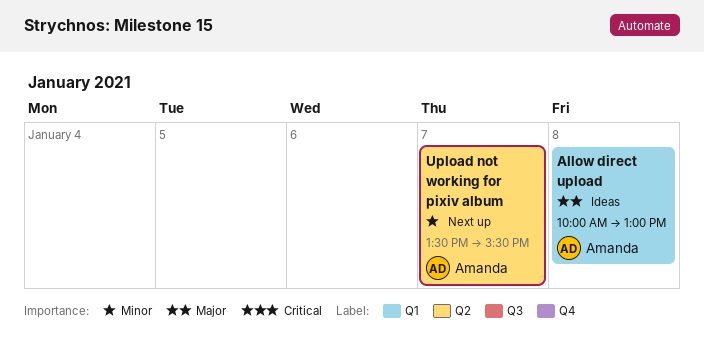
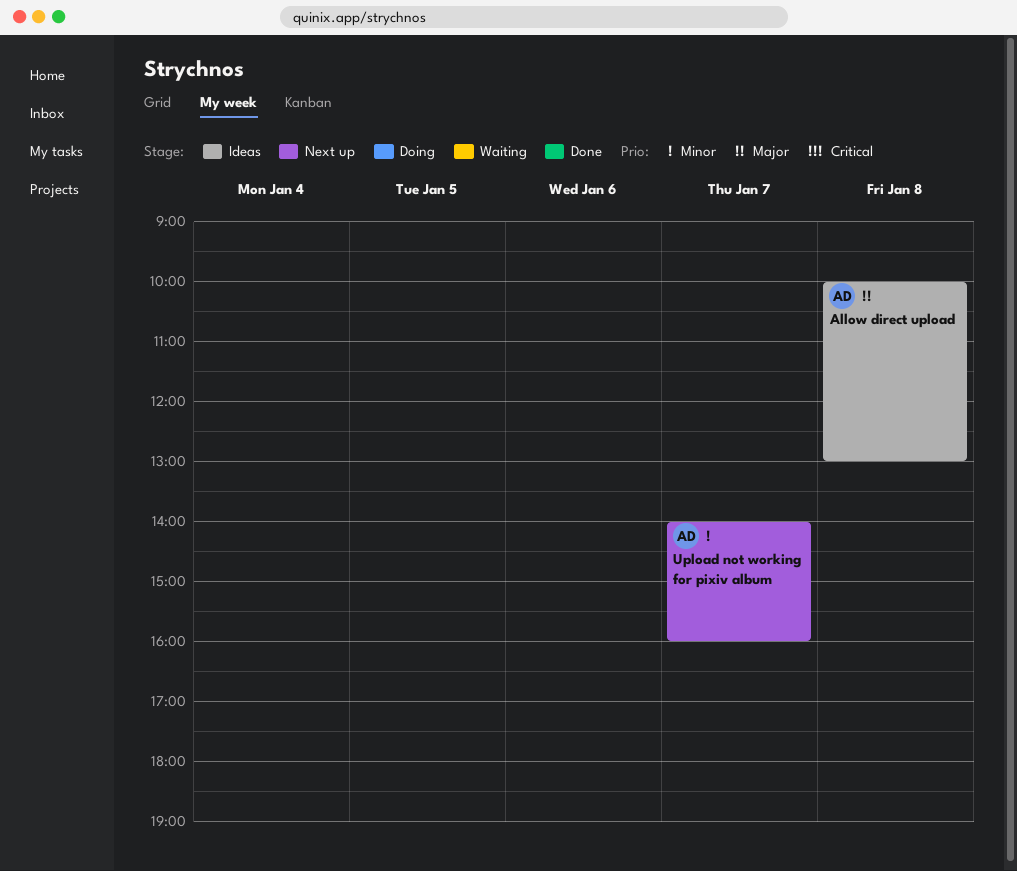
Upload not working for pixiv album, begins: 13:30 -> 14:00
Upload not working for pixiv album, ends: 15:30 -> 16:00

